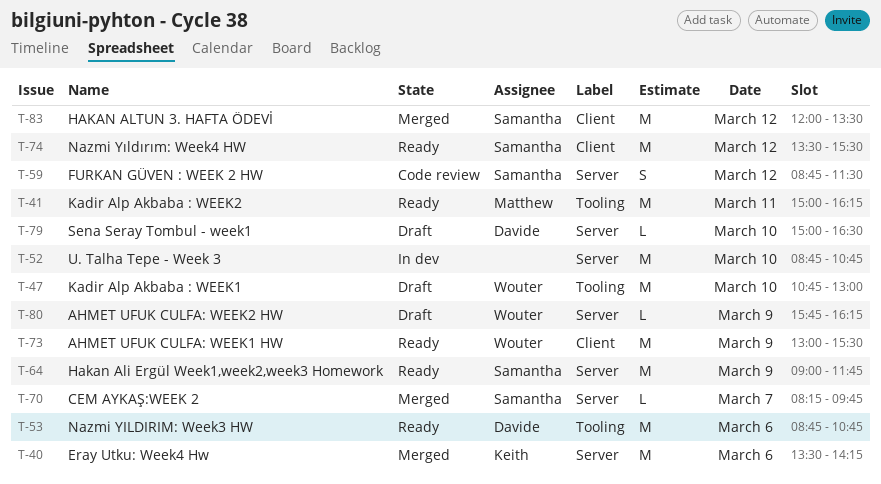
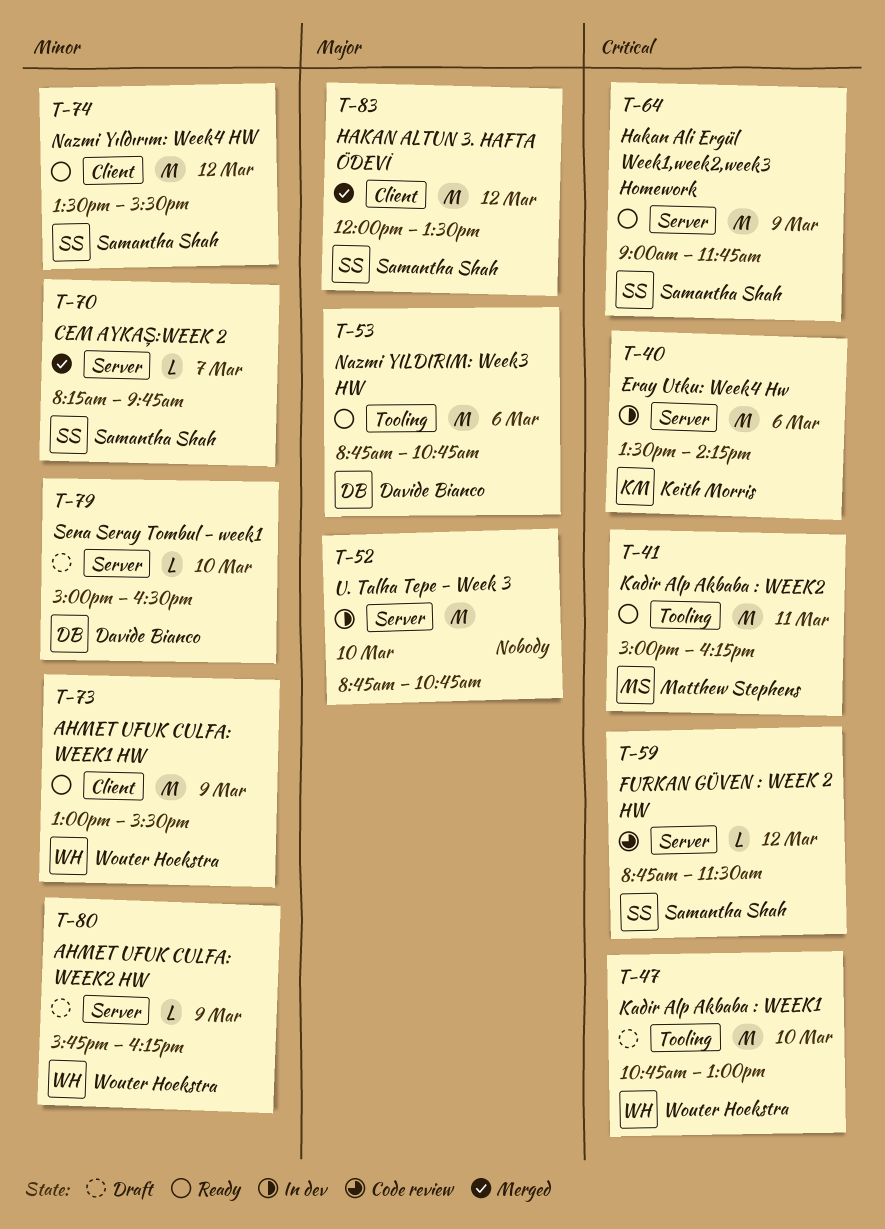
T-40, status: Merged -> In dev
T-59, estimate: S -> L

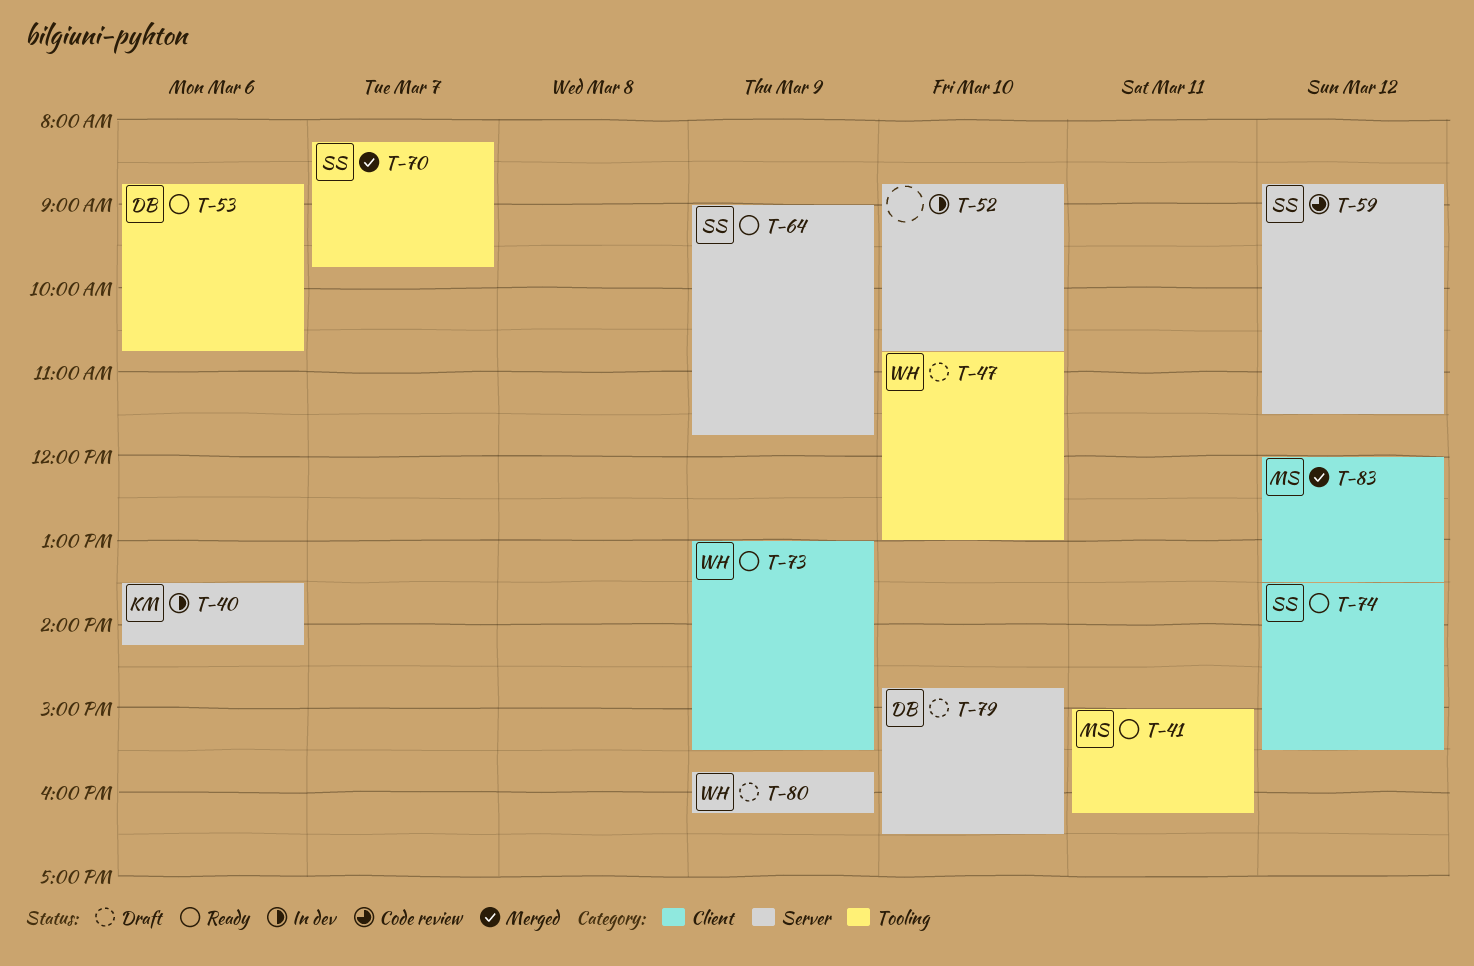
T-70, label: Server -> Tooling
T-79, begins: 15:00 -> 14:45
T-83, owner: Samantha Shah -> Matthew Stephens

